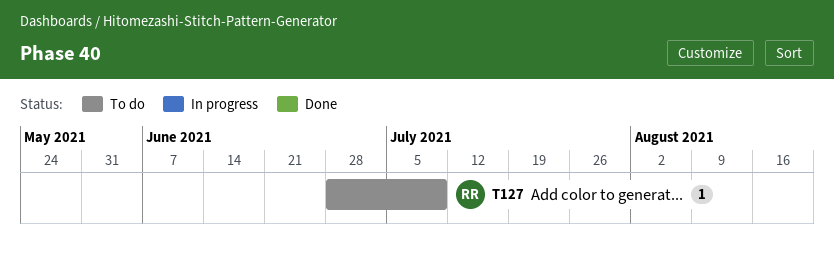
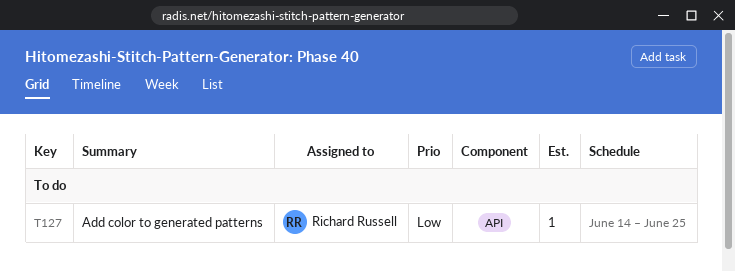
T127, start: Jun 28 -> Jun 14
T127, due: Jul 9 -> Jun 25

